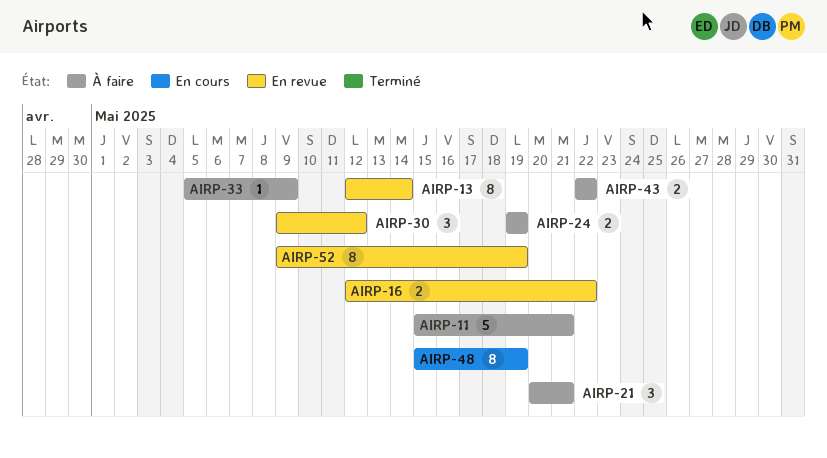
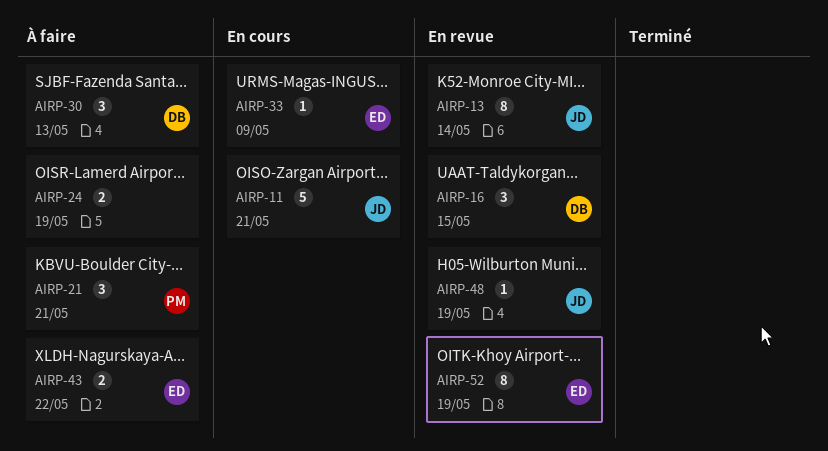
AIRP-11, status: À faire -> En cours
AIRP-16, estimate: 2 -> 3
AIRP-16, due: May 22 -> May 15
AIRP-30, status: En revue -> À faire
AIRP-30, due: May 12 -> May 13
AIRP-33, status: À faire -> En cours
AIRP-48, status: En cours -> En revue
AIRP-48, estimate: 8 -> 1

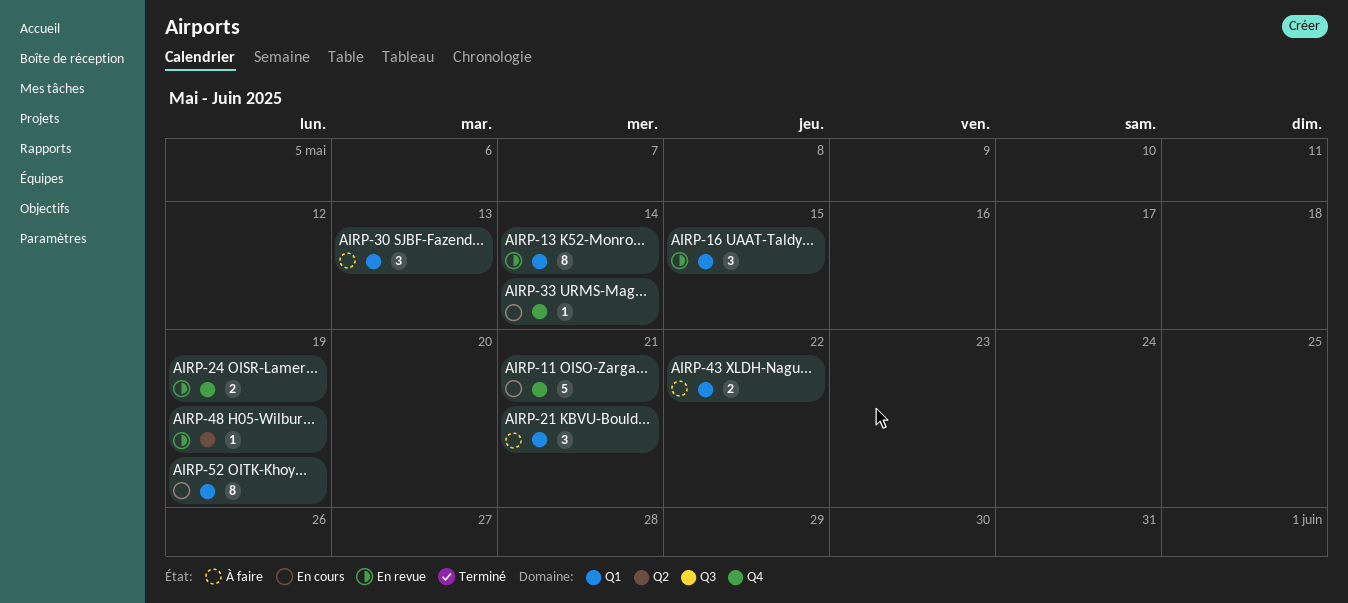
AIRP-24, status: À faire -> En revue
AIRP-33, due: May 9 -> May 14
AIRP-52, status: En revue -> En cours

